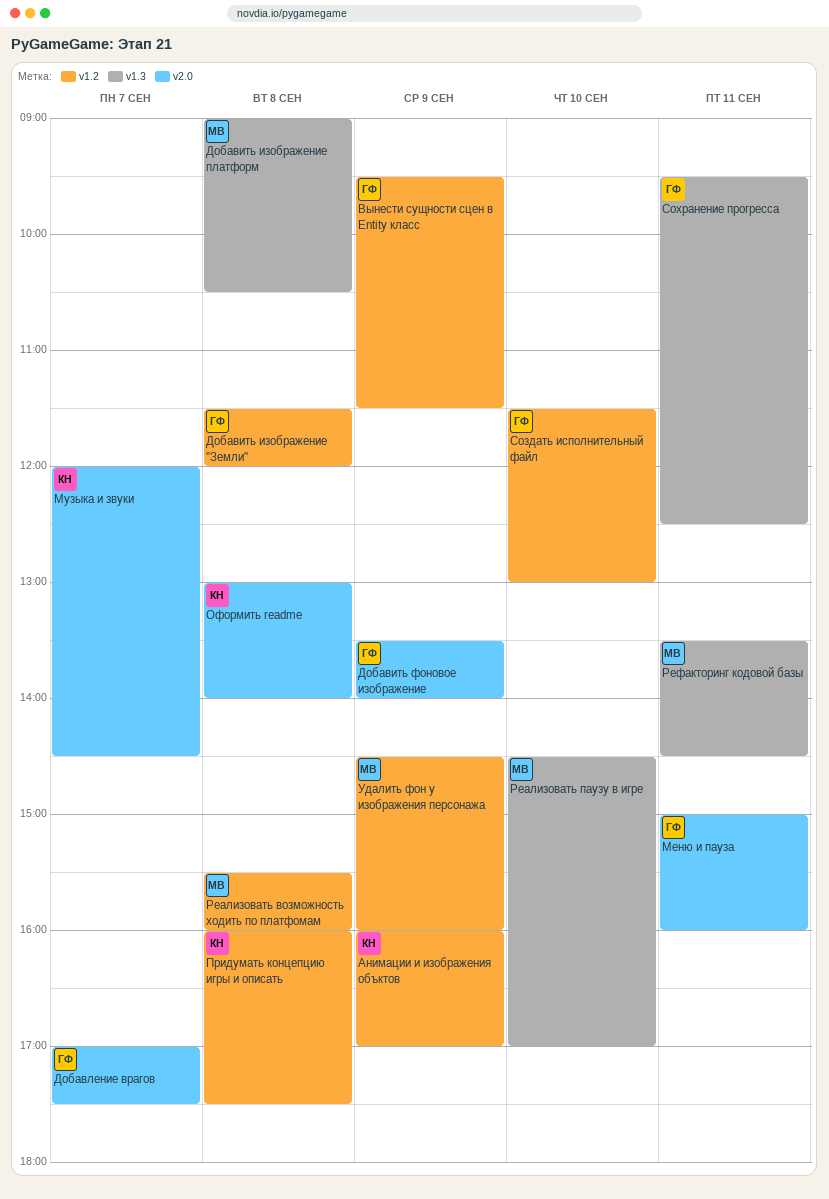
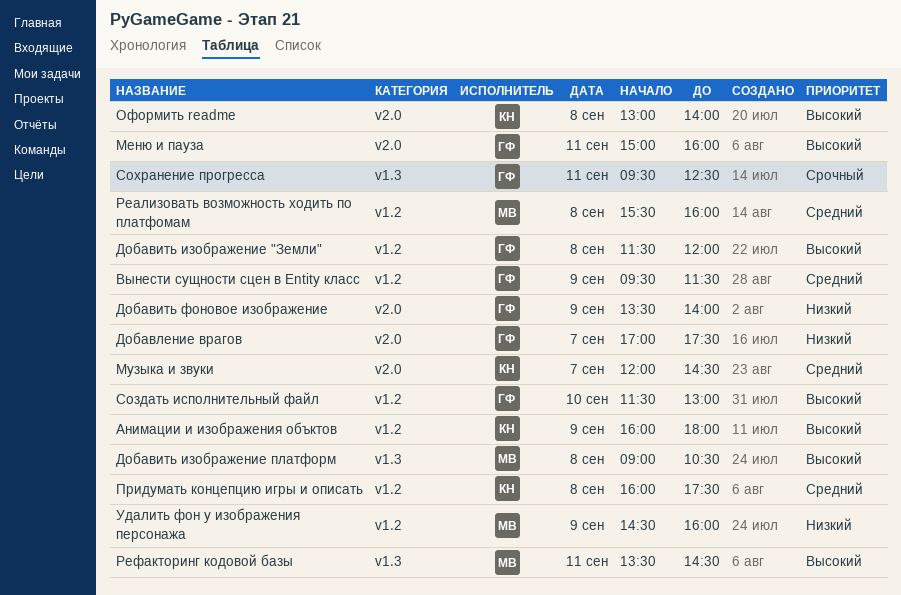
Анимации и изображения объктов, ends: 17:00 -> 18:00
Реализовать паузу в игре: present -> none

